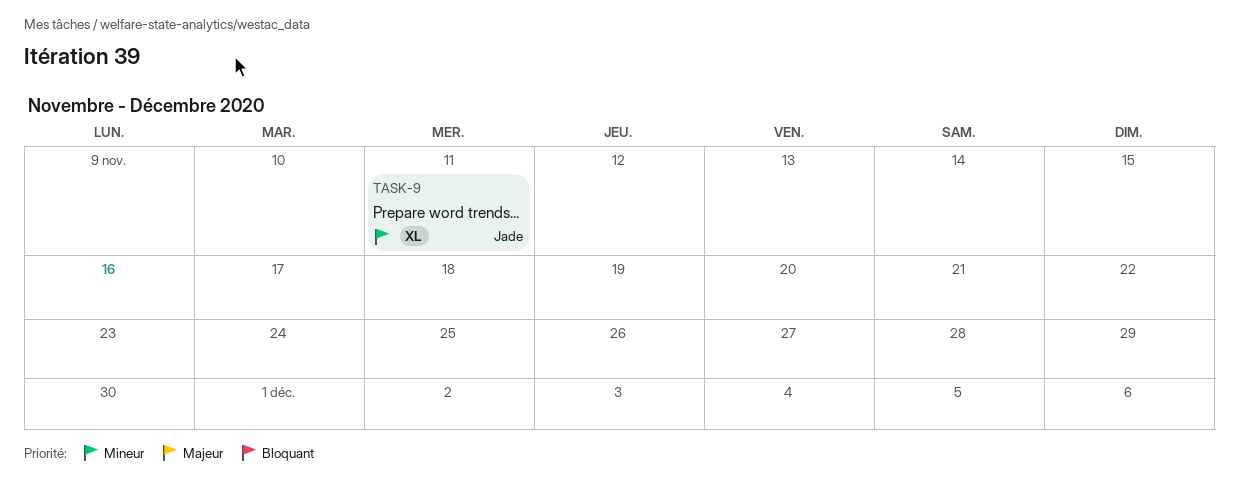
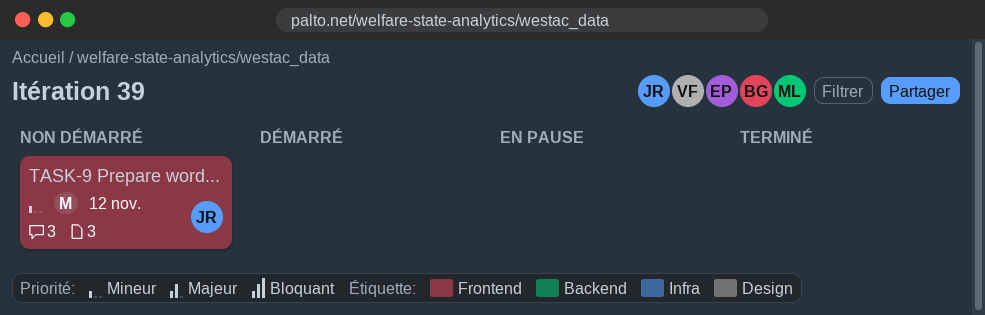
TASK-9, estimate: XL -> M
TASK-9, due: Nov 11 -> Nov 12

